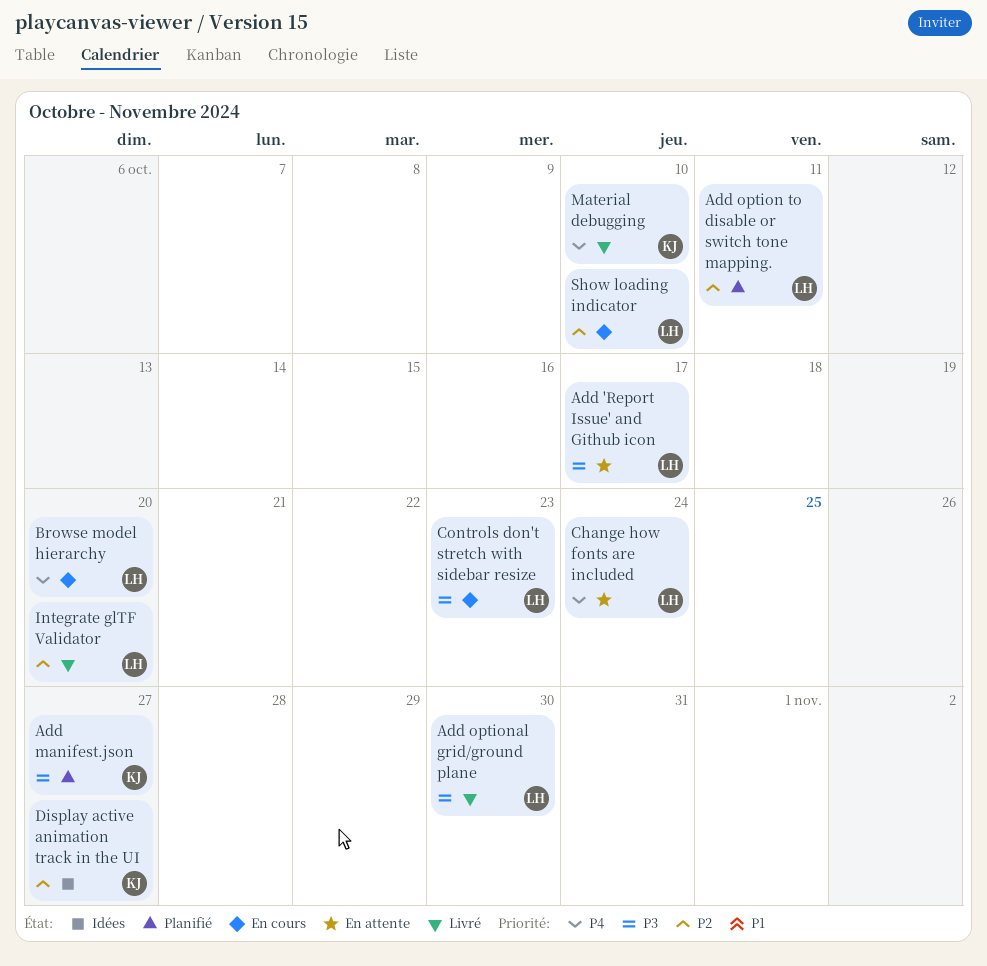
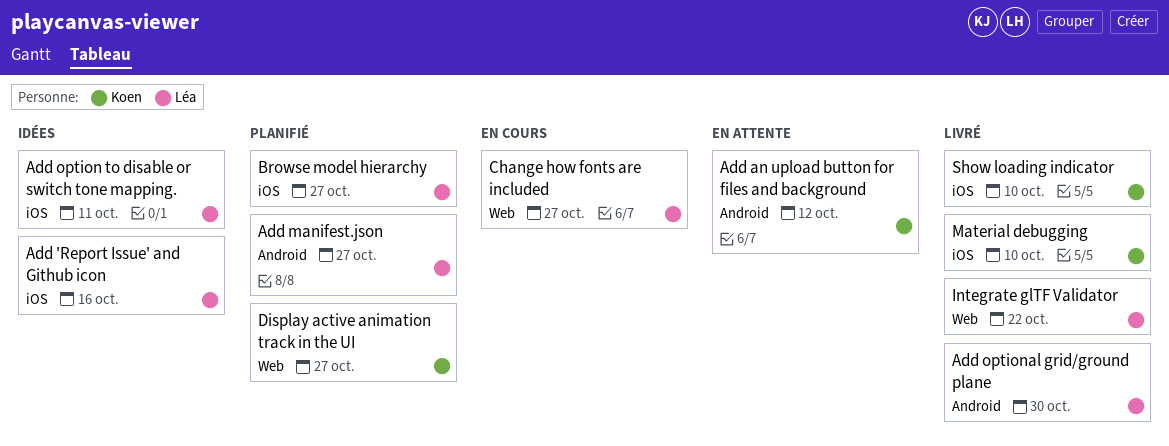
Add 'Report Issue' and Github icon, status: En attente -> Idées
Add 'Report Issue' and Github icon, due: Oct 17 -> Oct 16
Add an upload button for files and background: none -> present
Add manifest.json, owner: Koen -> Léa
Add option to disable or switch tone mapping., status: Planifié -> Idées
Browse model hierarchy, status: En cours -> Planifié
Browse model hierarchy, due: Oct 20 -> Oct 27
Change how fonts are included, status: En attente -> En cours
Change how fonts are included, due: Oct 24 -> Oct 27
Controls don't stretch with sidebar resize: present -> none
Display active animation track in the UI, status: Idées -> Planifié
Integrate glTF Validator, due: Oct 20 -> Oct 22
Show loading indicator, status: En cours -> Livré
Show loading indicator, owner: Léa -> Koen

